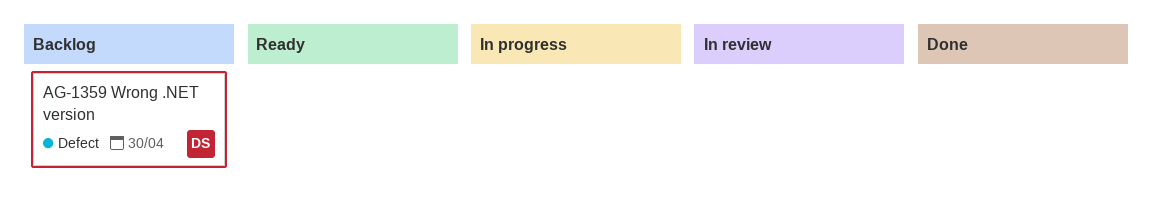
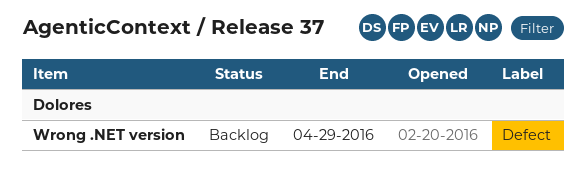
Wrong .NET version, due: Apr 30 -> Apr 29

